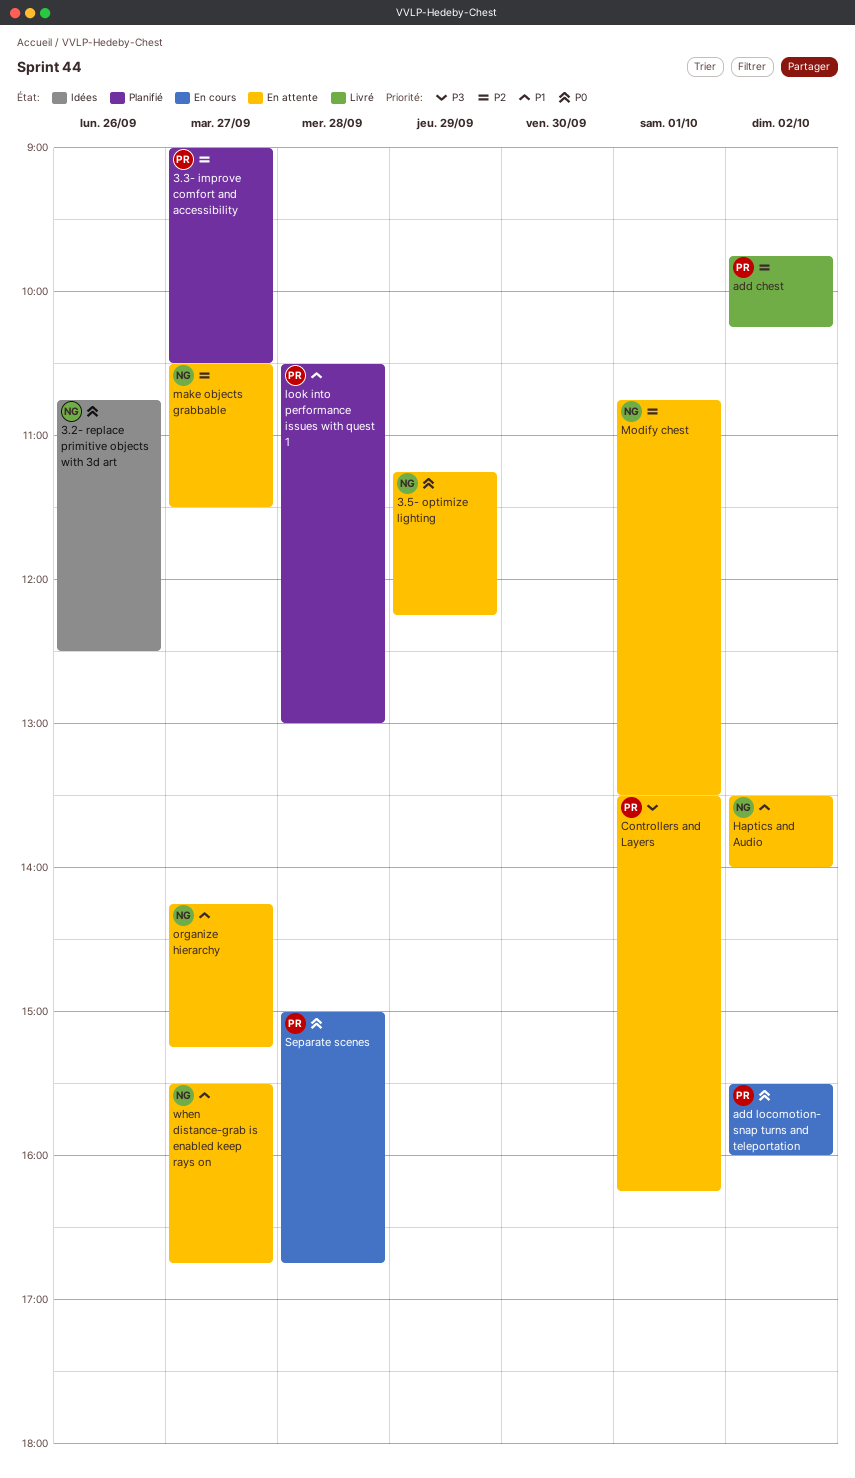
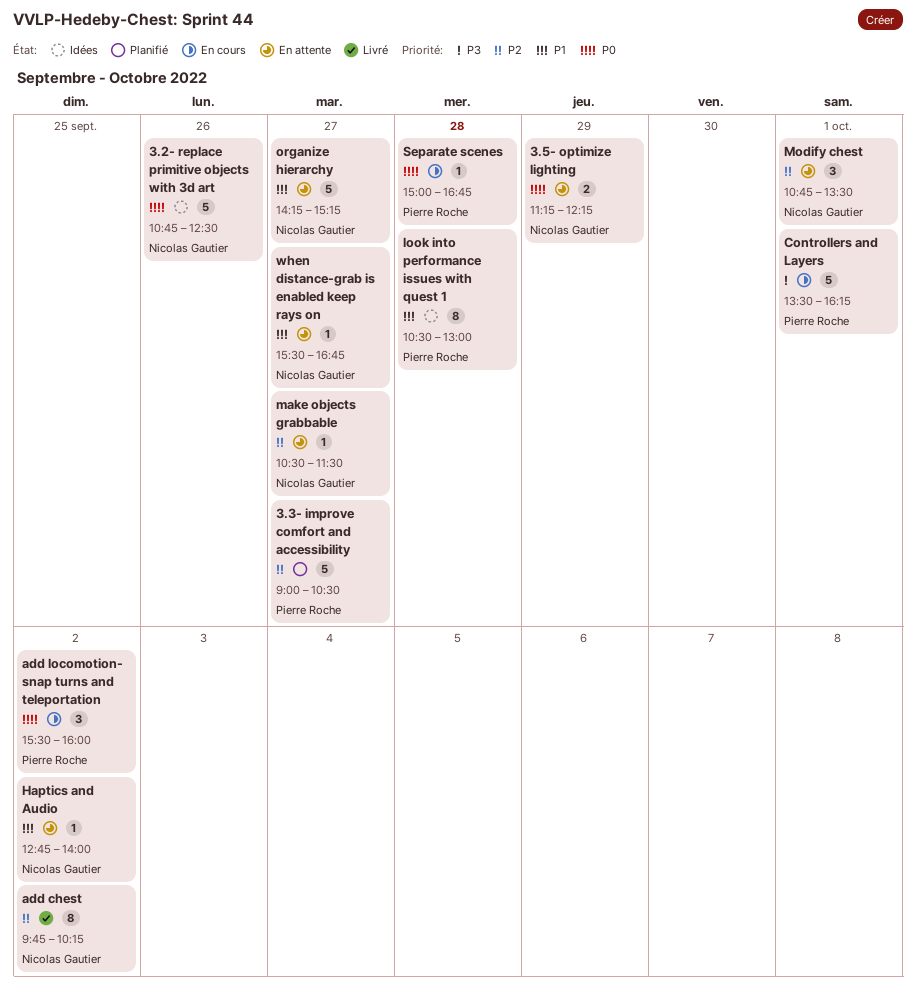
add chest, owner: Pierre Roche -> Nicolas Gautier
Controllers and Layers, status: En attente -> En cours
Haptics and Audio, begins: 13:30 -> 12:45
look into performance issues with quest 1, status: Planifié -> Idées

